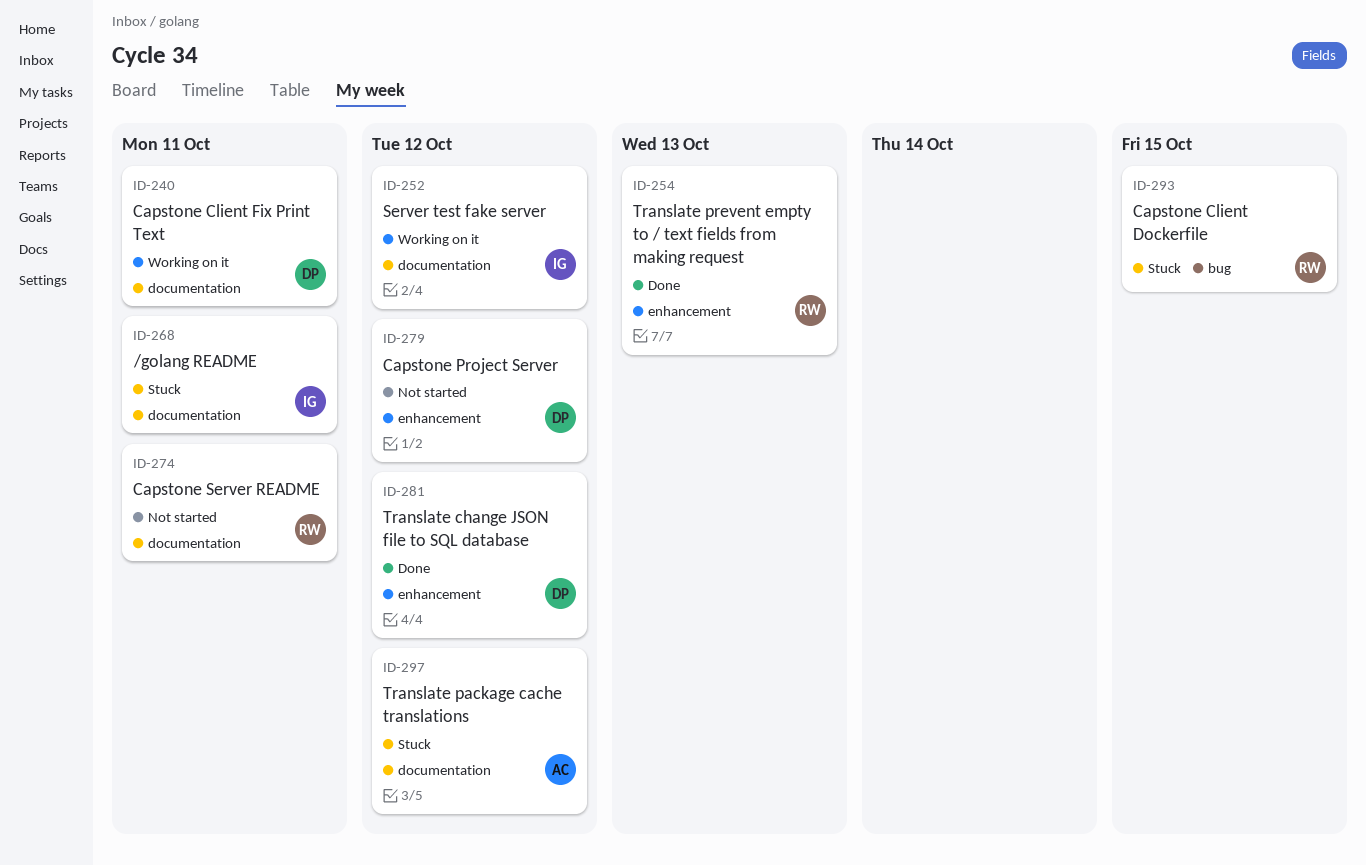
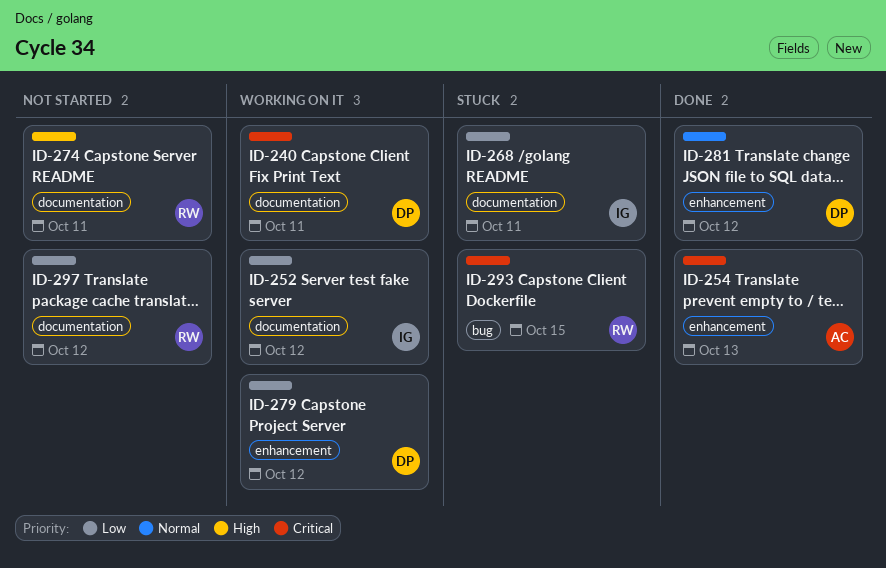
ID-254, owner: RW -> AC
ID-279, status: Not started -> Working on it
ID-297, status: Stuck -> Not started
ID-297, owner: AC -> RW

